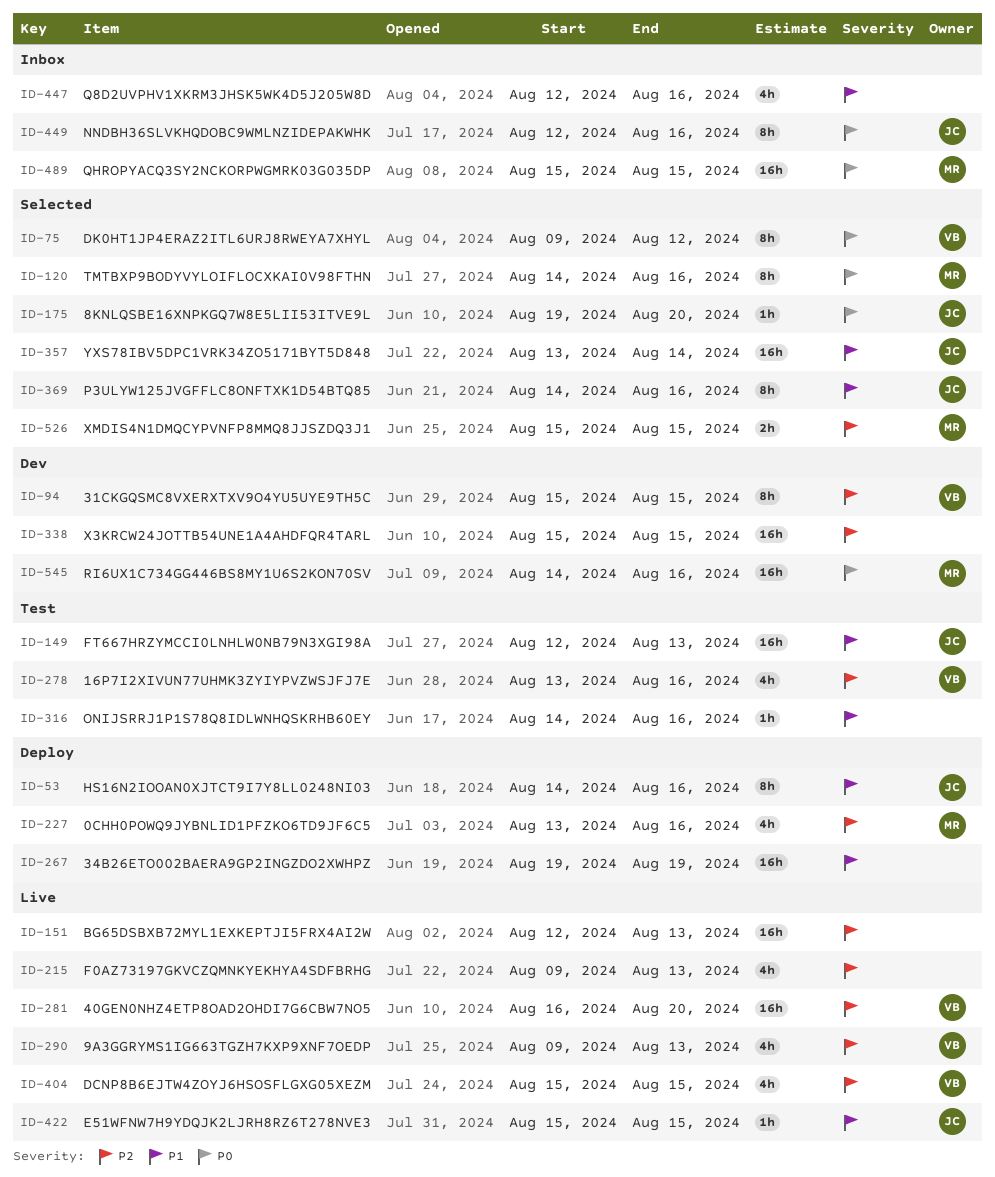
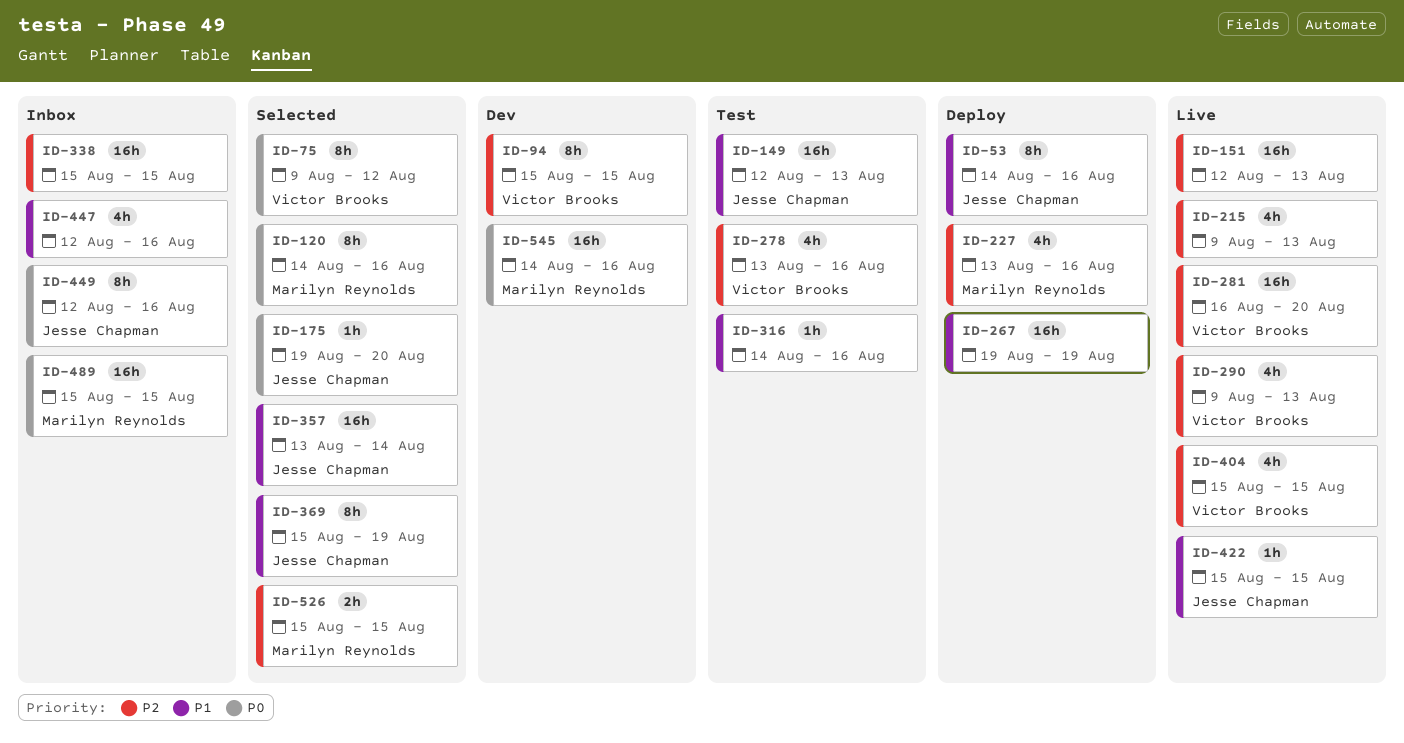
ID-338, status: Dev -> Inbox
ID-369, start: Aug 14 -> Aug 15
ID-369, due: Aug 16 -> Aug 19

